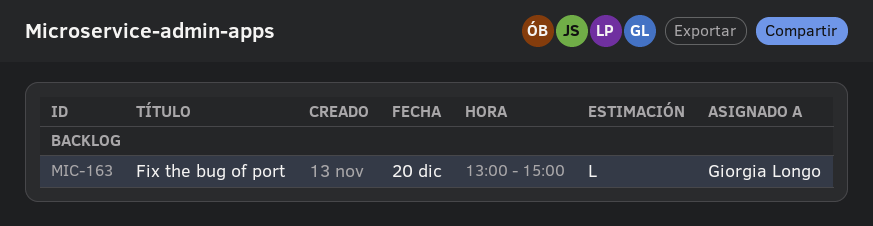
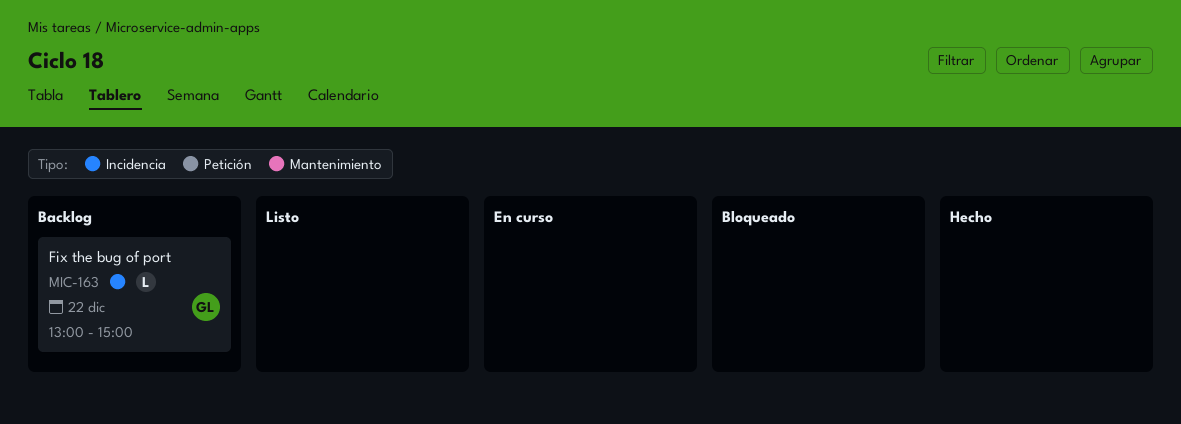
MIC-163, day: Dec 20 -> Dec 22

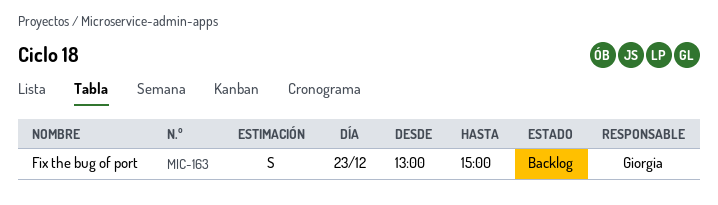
MIC-163, estimate: L -> S
MIC-163, day: Dec 22 -> Dec 23

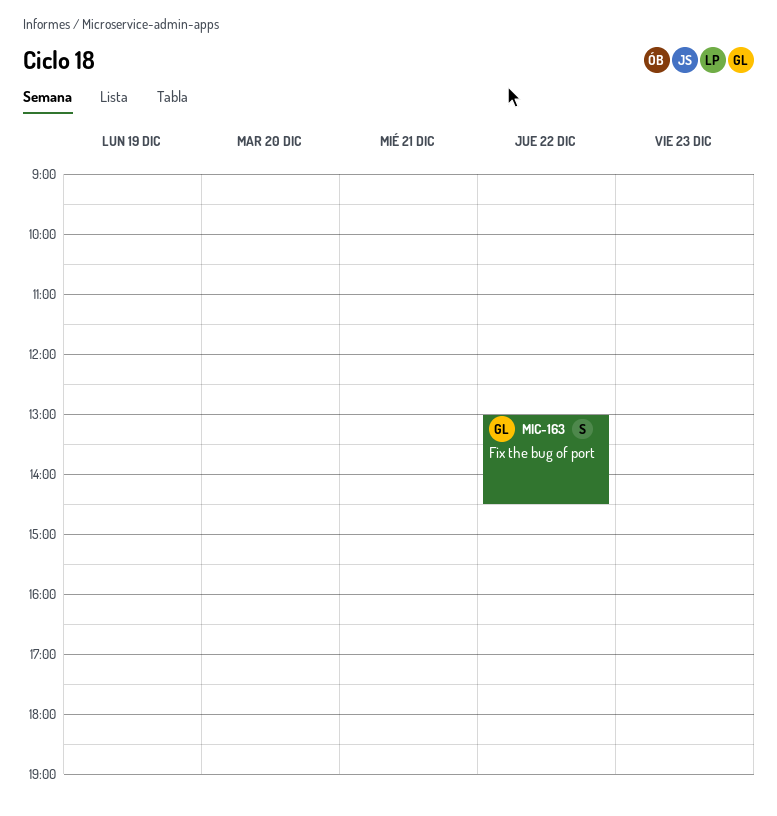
MIC-163, day: Dec 23 -> Dec 22
MIC-163, ends: 15:00 -> 14:30

